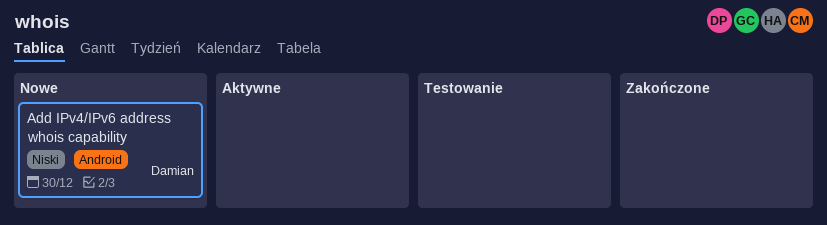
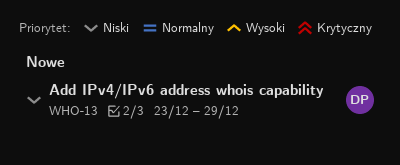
Add IPv4/IPv6 address whois capability, due: Dec 30 -> Dec 29

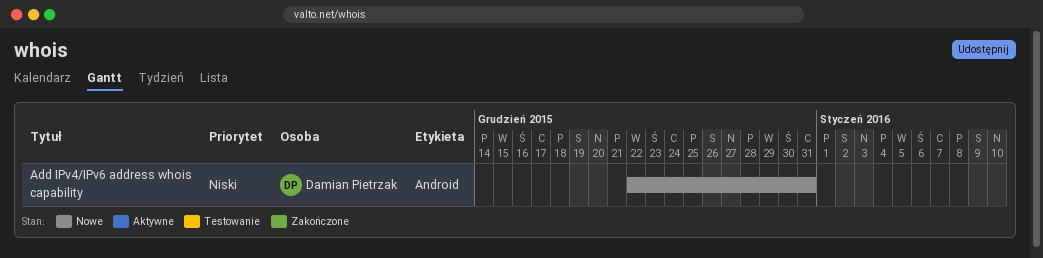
Add IPv4/IPv6 address whois capability, start: Dec 23 -> Dec 22
Add IPv4/IPv6 address whois capability, due: Dec 29 -> Dec 31

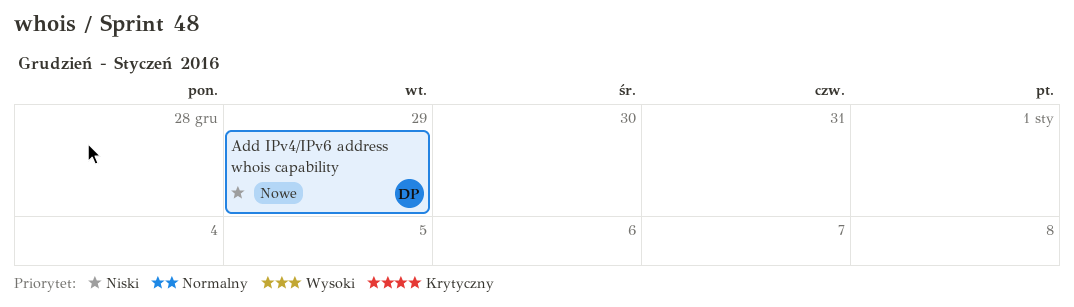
Add IPv4/IPv6 address whois capability, due: Dec 31 -> Dec 29

